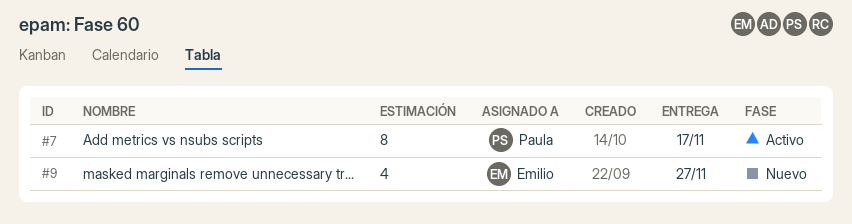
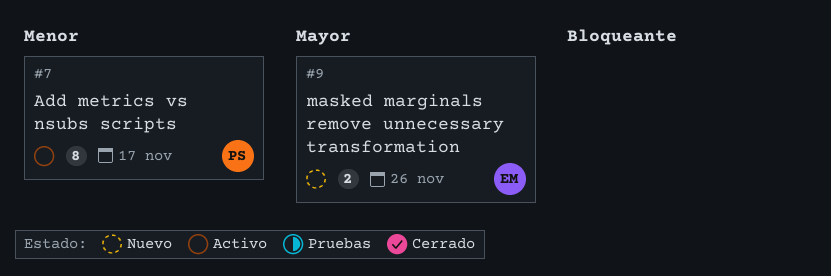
#9, estimate: 4 -> 2
#9, due: Nov 27 -> Nov 26

